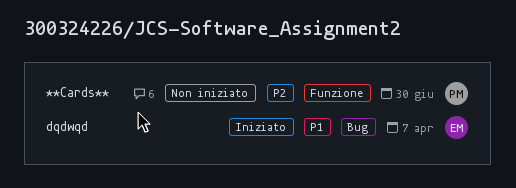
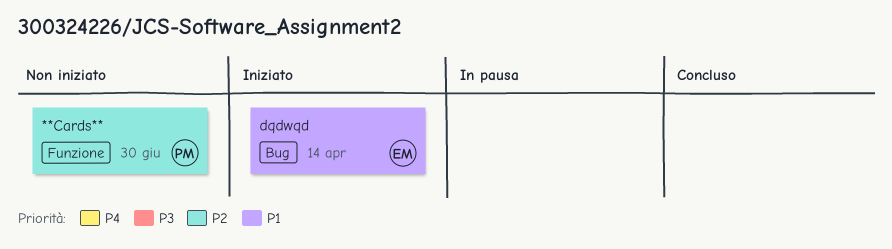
dqdwqd, due: Apr 7 -> Apr 14

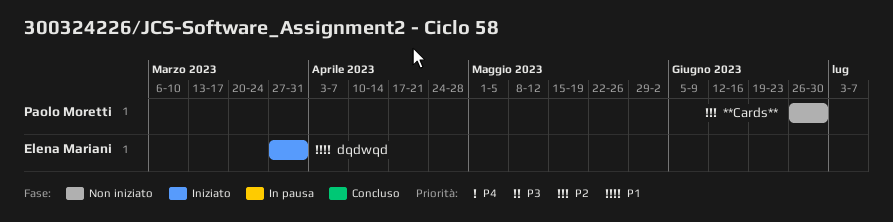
dqdwqd, due: Apr 14 -> Mar 31

